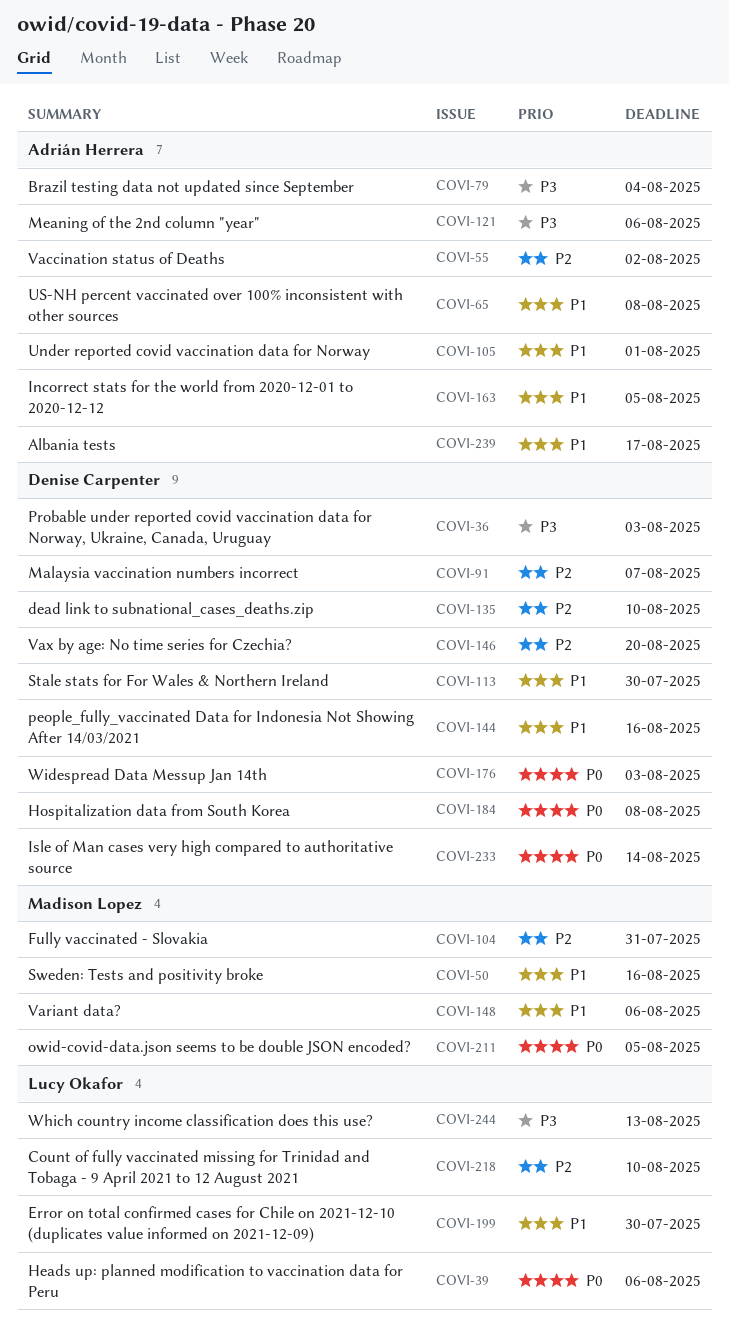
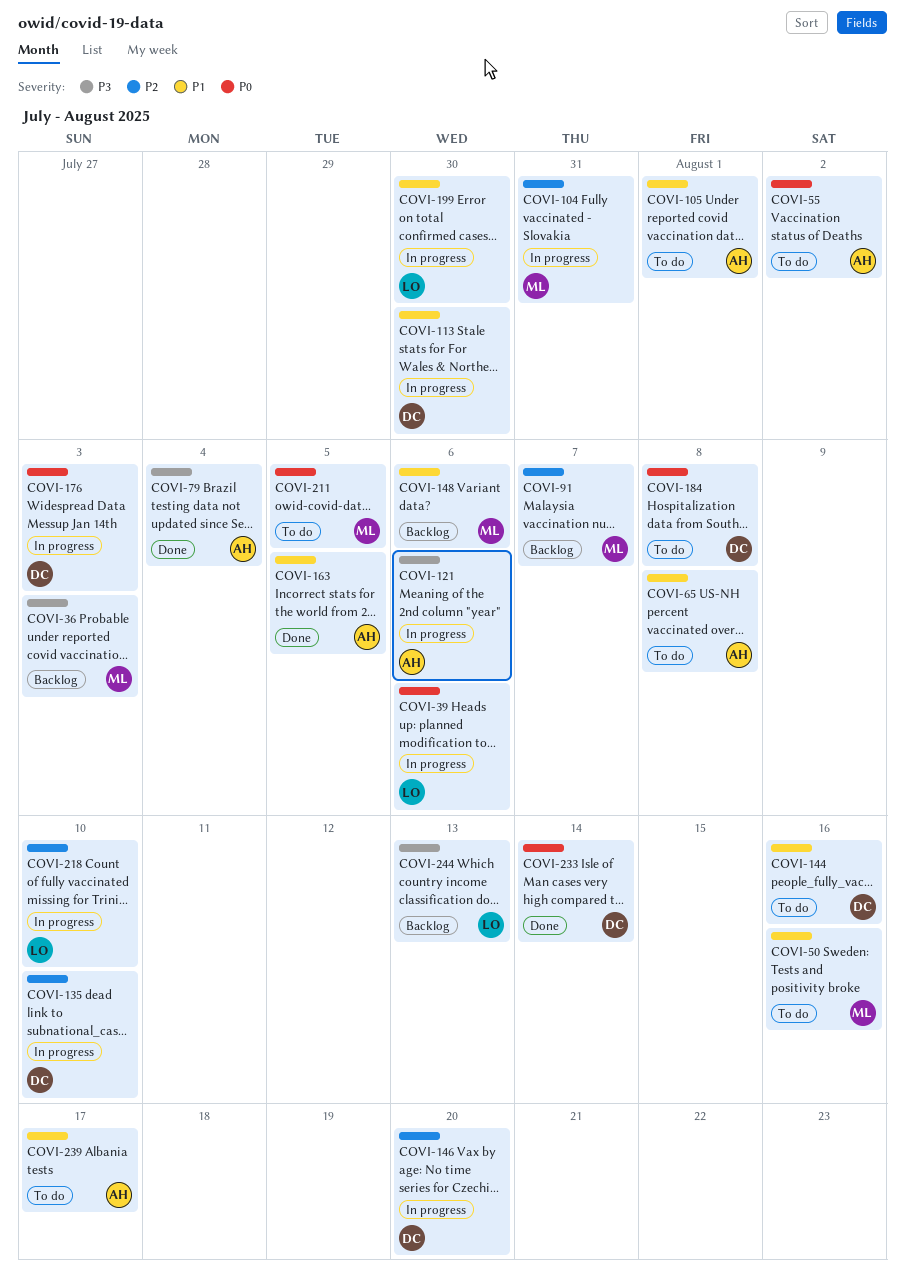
COVI-36, owner: Denise Carpenter -> Madison Lopez
COVI-55, priority: P2 -> P0
COVI-91, owner: Denise Carpenter -> Madison Lopez

